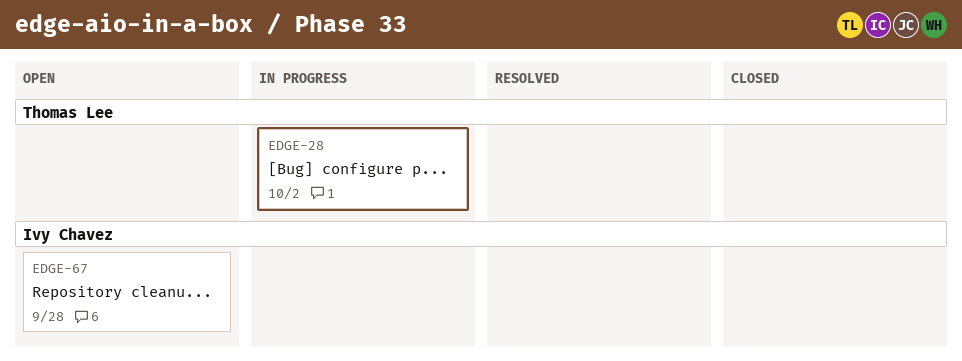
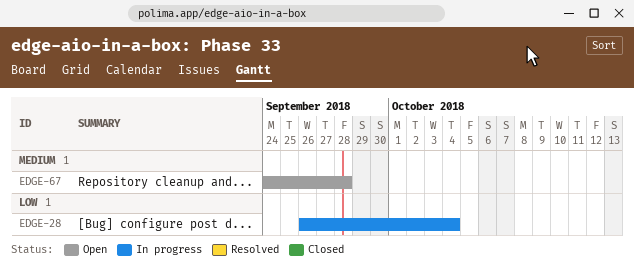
EDGE-28, due: Oct 2 -> Oct 4

